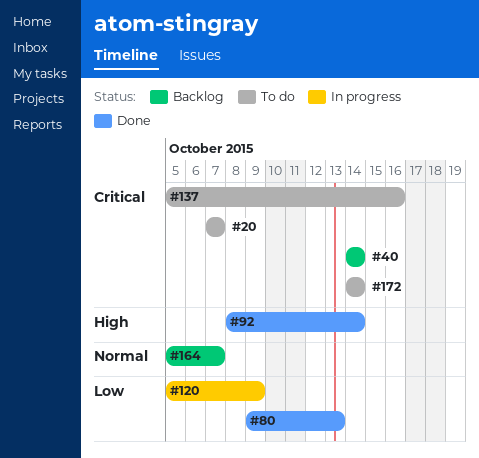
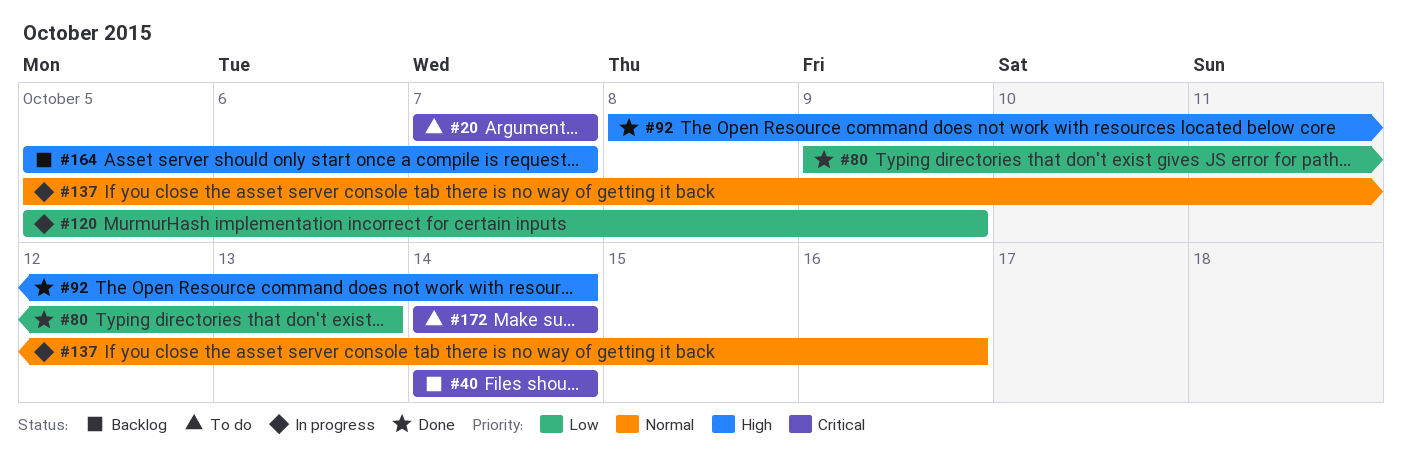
#137, status: To do -> In progress
#137, priority: Critical -> Normal
#164, priority: Normal -> High

